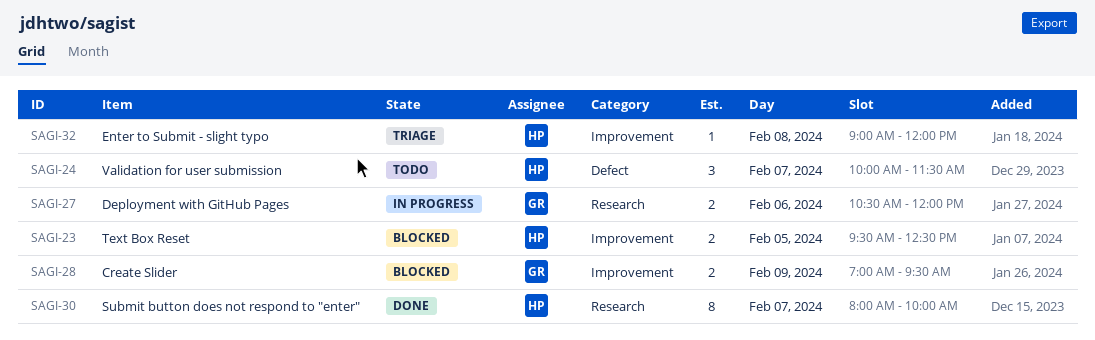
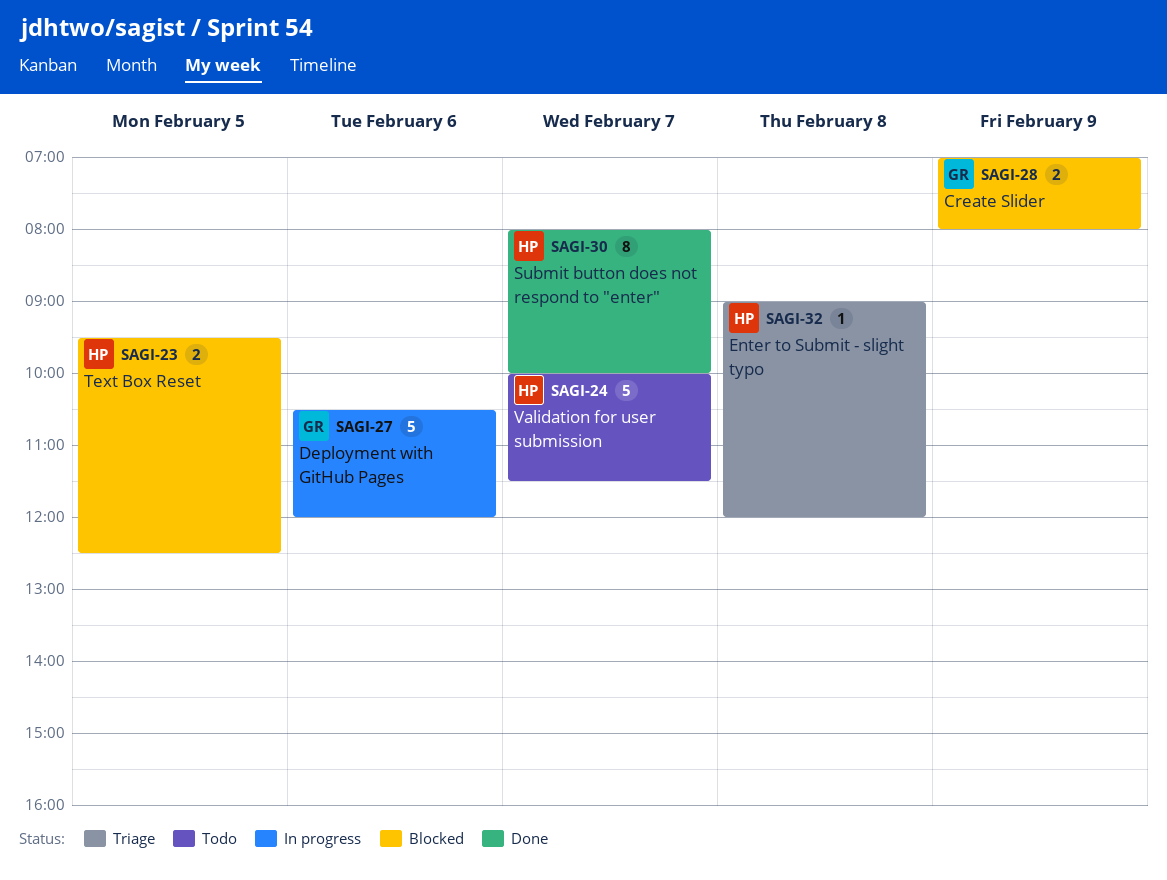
SAGI-24, estimate: 3 -> 5
SAGI-27, estimate: 2 -> 5
SAGI-28, ends: 09:30 -> 08:00

